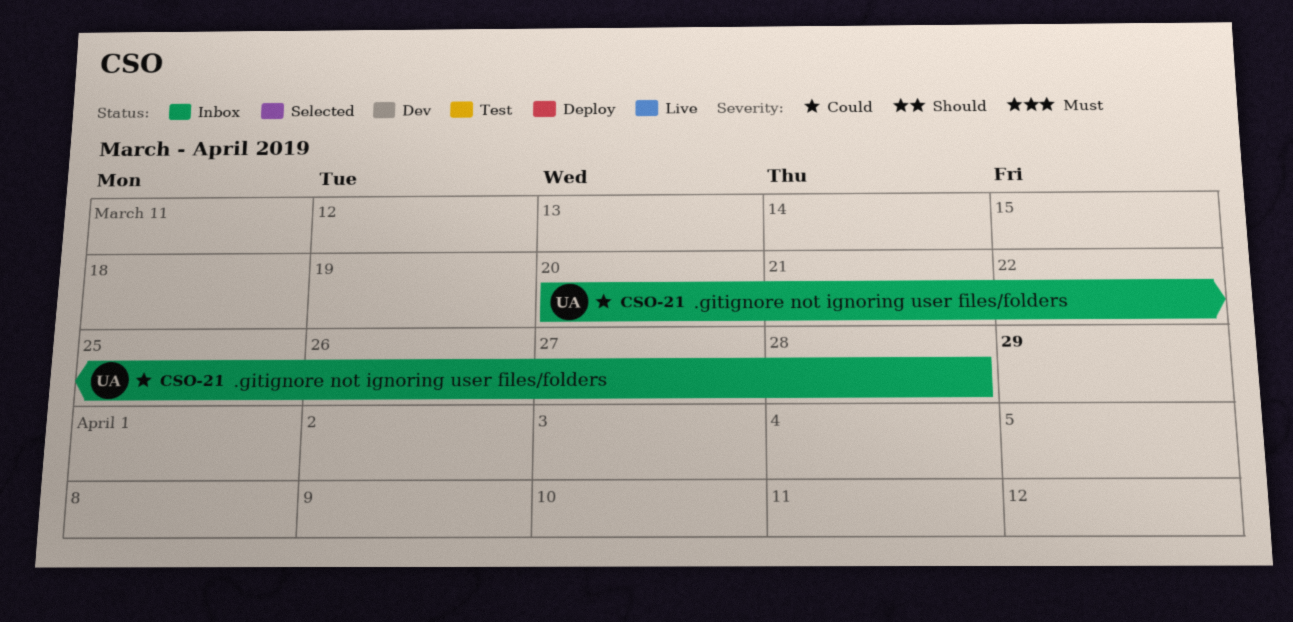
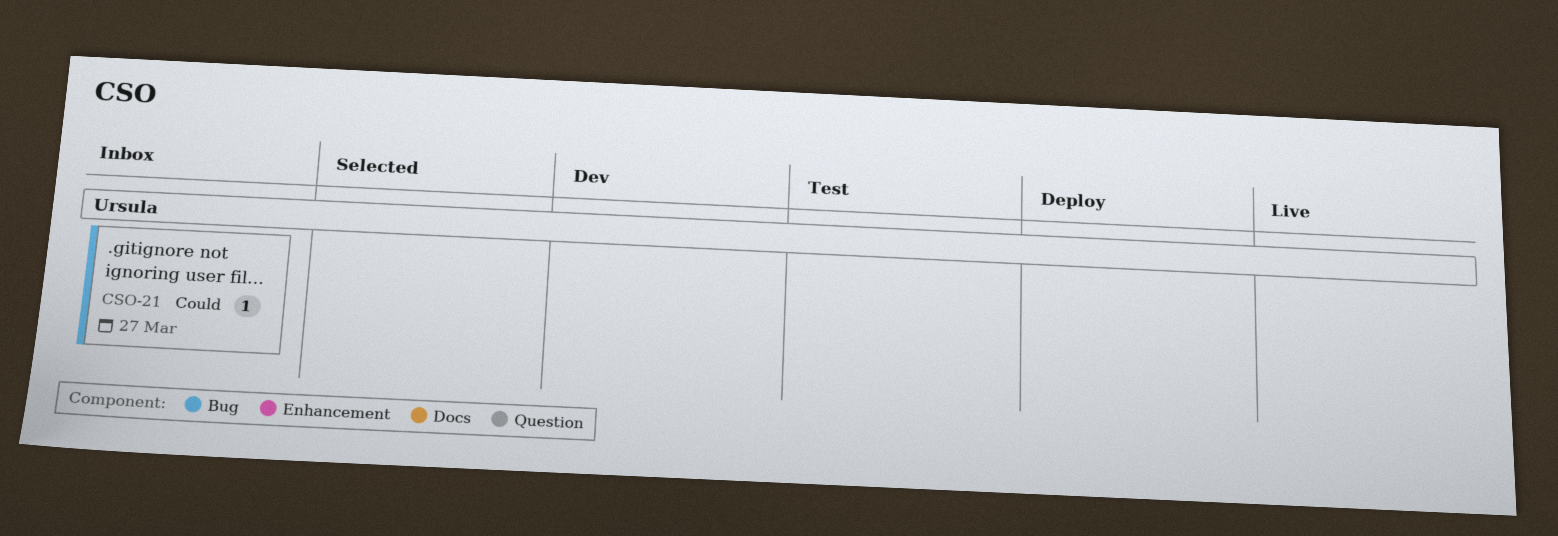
CSO-21, due: Mar 28 -> Mar 27

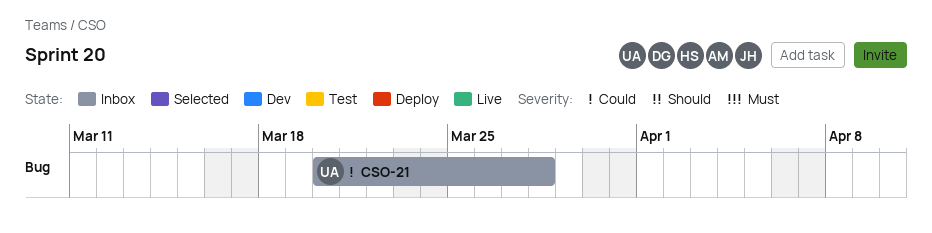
CSO-21, due: Mar 27 -> Mar 28

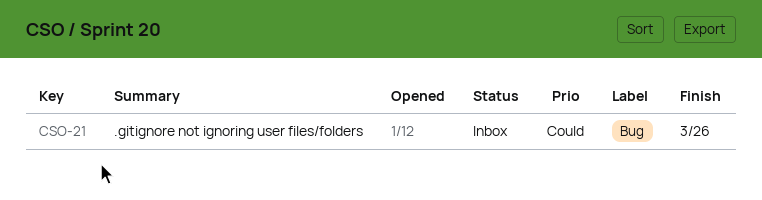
CSO-21, due: Mar 28 -> Mar 26

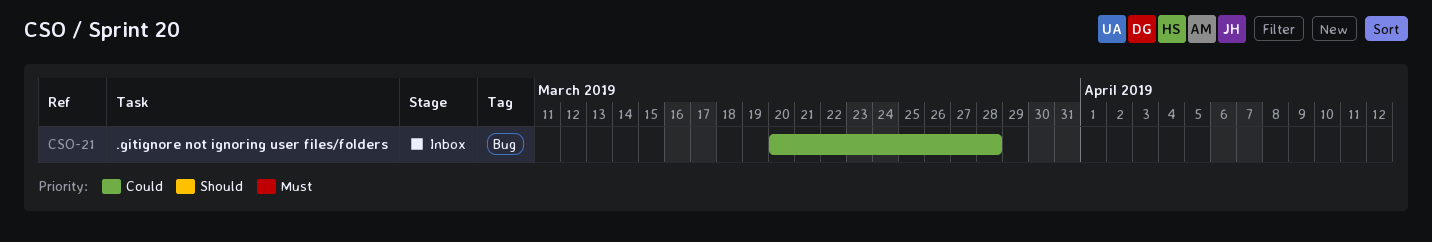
CSO-21, due: Mar 26 -> Mar 28

